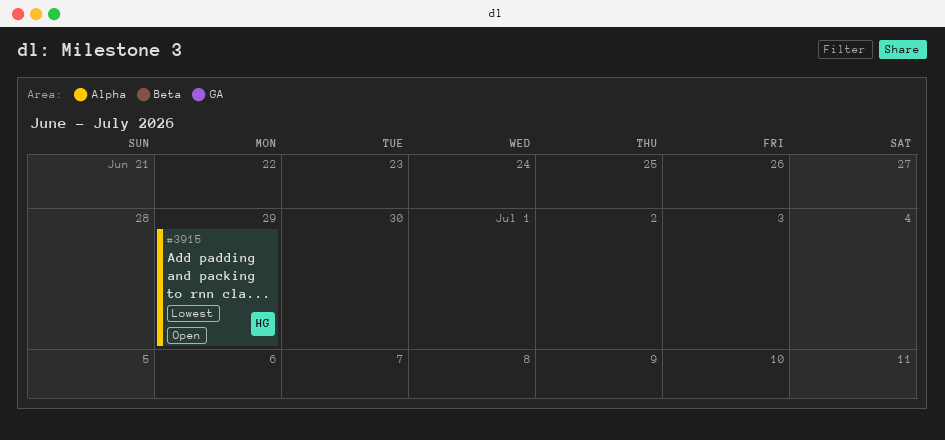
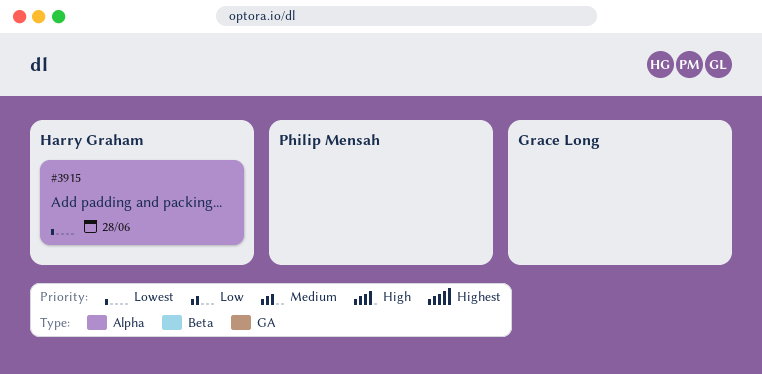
#3915, due: Jun 29 -> Jun 28

